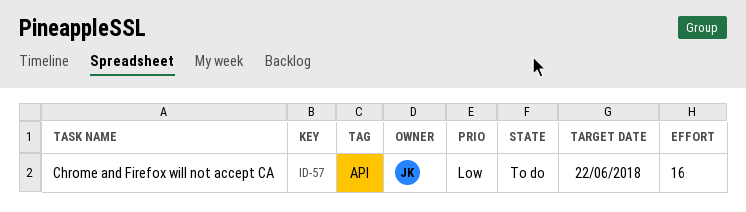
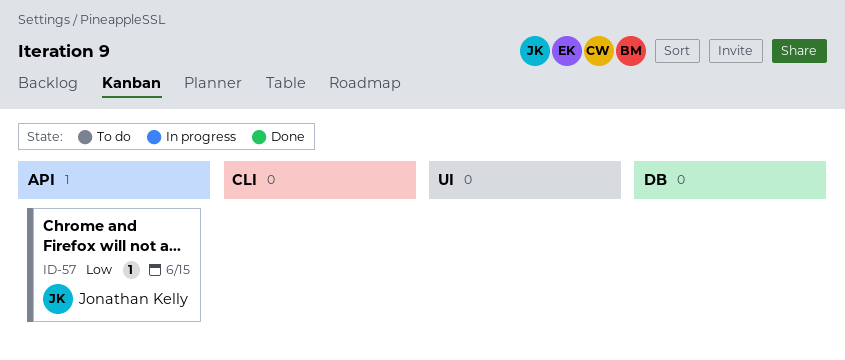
ID-57, estimate: 16 -> 1
ID-57, due: Jun 22 -> Jun 15

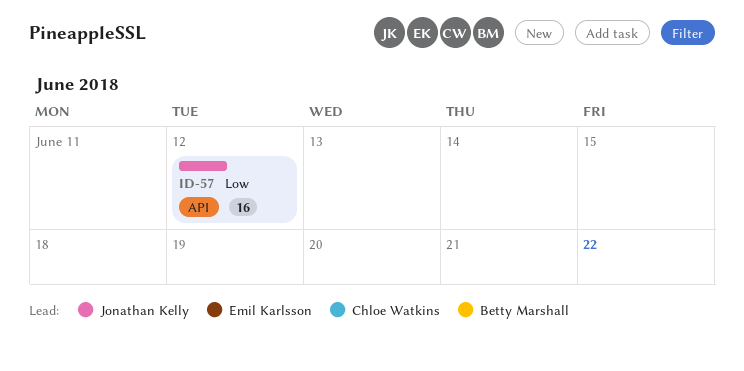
ID-57, estimate: 1 -> 16
ID-57, due: Jun 15 -> Jun 12

